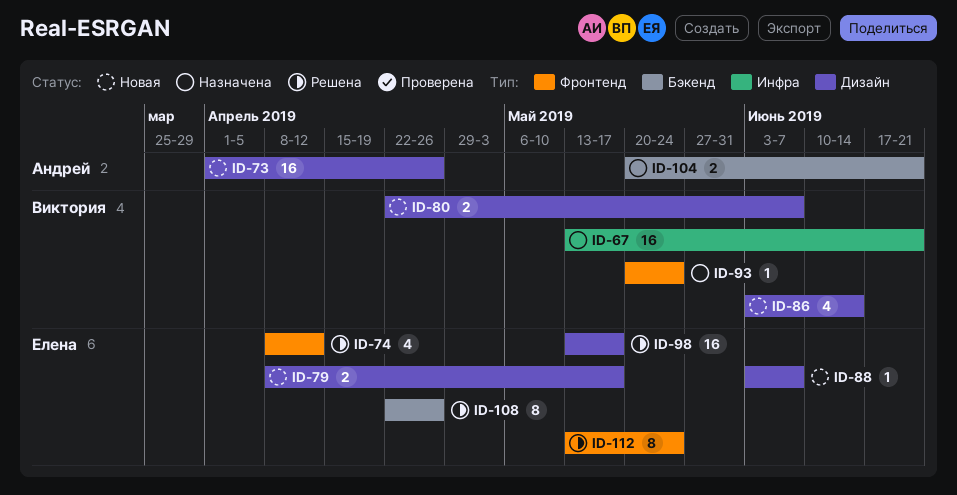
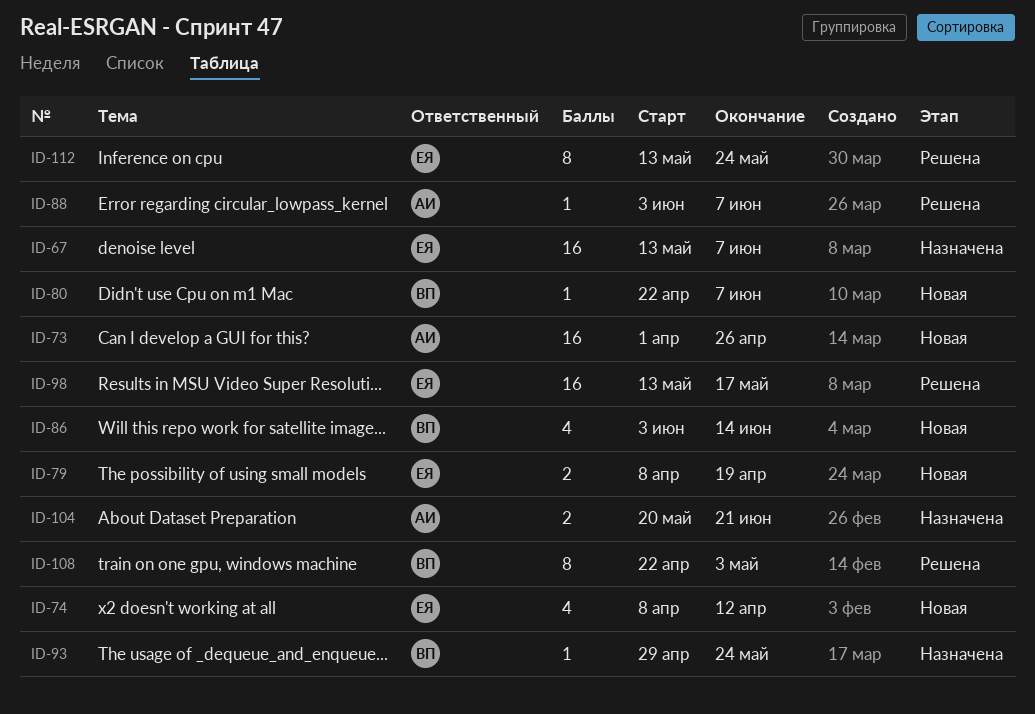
ID-67, owner: Виктория -> Елена
ID-67, due: Jun 21 -> Jun 7
ID-74, status: Решена -> Новая
ID-79, due: May 17 -> Apr 19
ID-80, estimate: 2 -> 1
ID-88, status: Новая -> Решена
ID-88, owner: Елена -> Андрей
ID-93, start: May 20 -> Apr 29
ID-108, owner: Елена -> Виктория
ID-108, due: Apr 26 -> May 3

